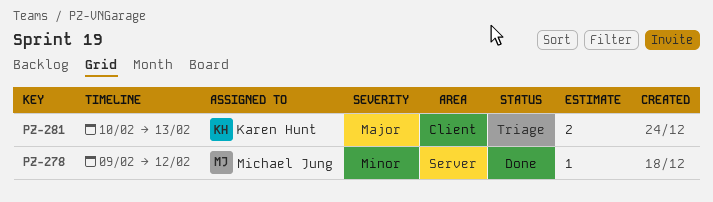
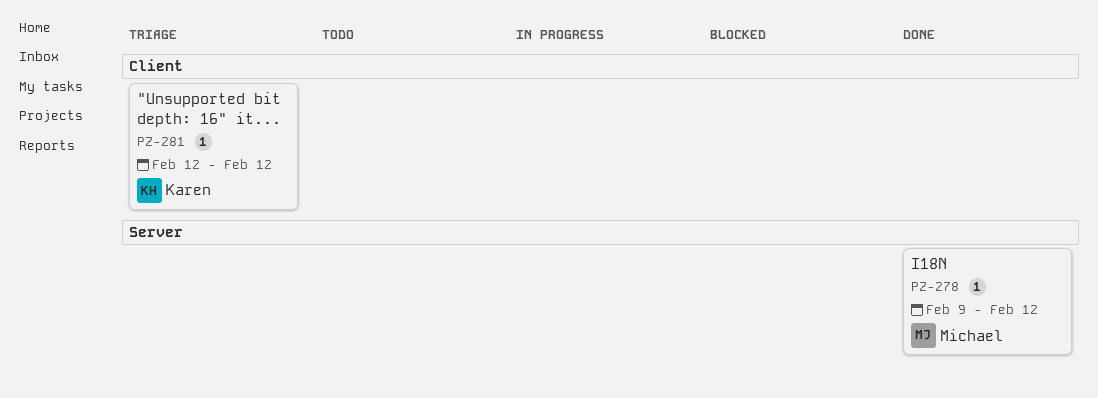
PZ-281, estimate: 2 -> 1
PZ-281, start: Feb 10 -> Feb 12
PZ-281, due: Feb 13 -> Feb 12

